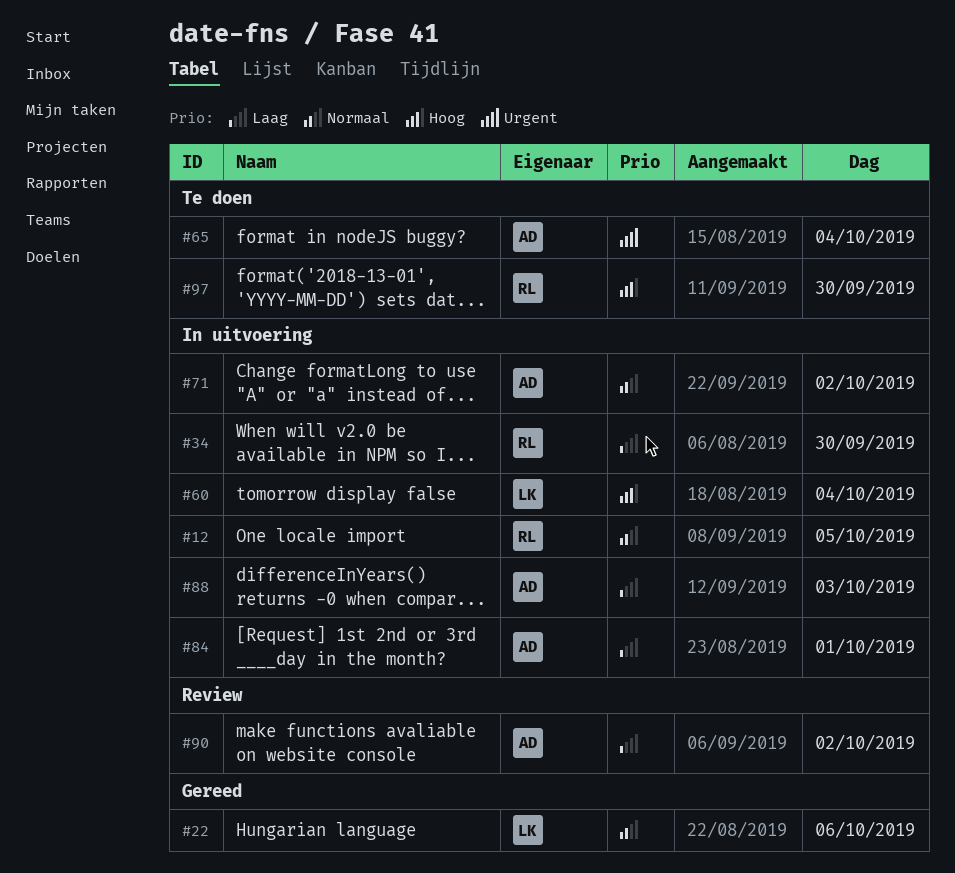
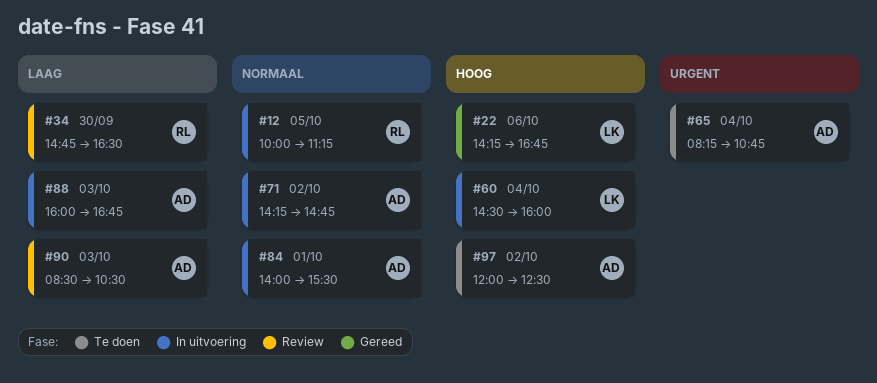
#22, priority: Normaal -> Hoog
#34, status: In uitvoering -> Review
#84, priority: Laag -> Normaal
#90, day: Oct 2 -> Oct 3
#97, owner: RL -> AD
#97, day: Sep 30 -> Oct 2

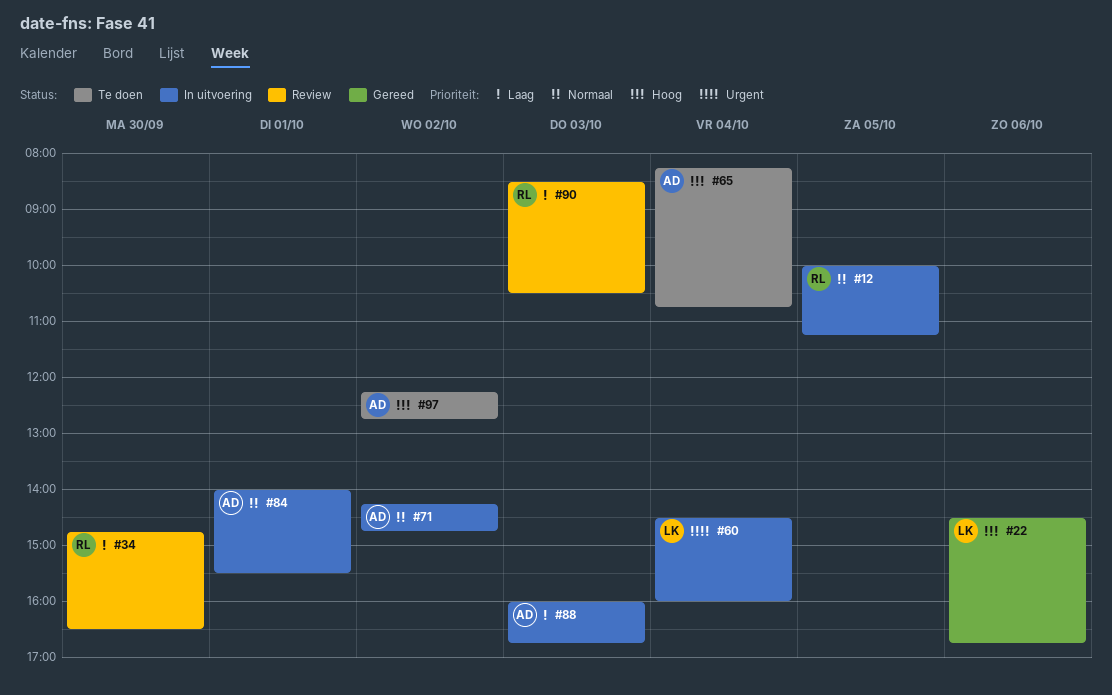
#22, begins: 14:15 -> 14:30
#60, priority: Hoog -> Urgent
#65, priority: Urgent -> Hoog
#90, owner: AD -> RL
#97, begins: 12:00 -> 12:15
#97, ends: 12:30 -> 12:45

